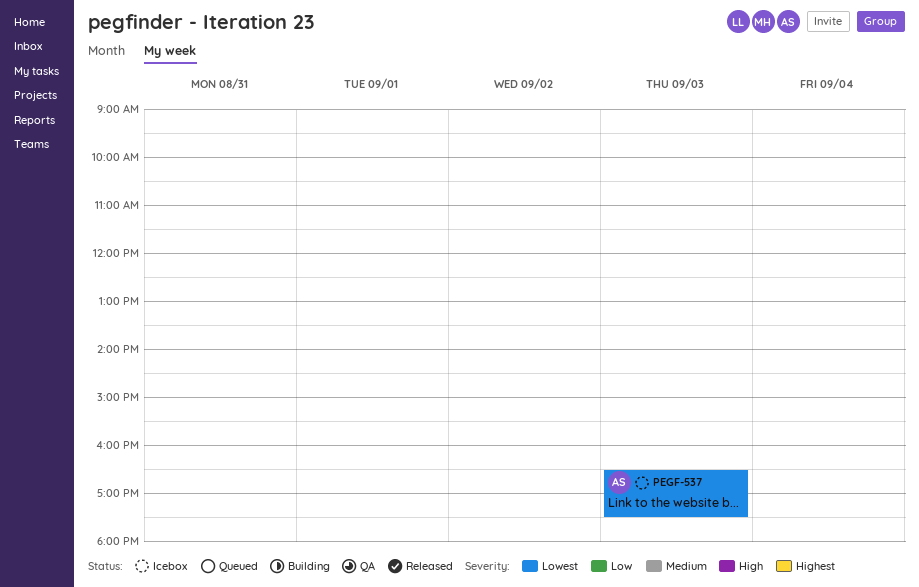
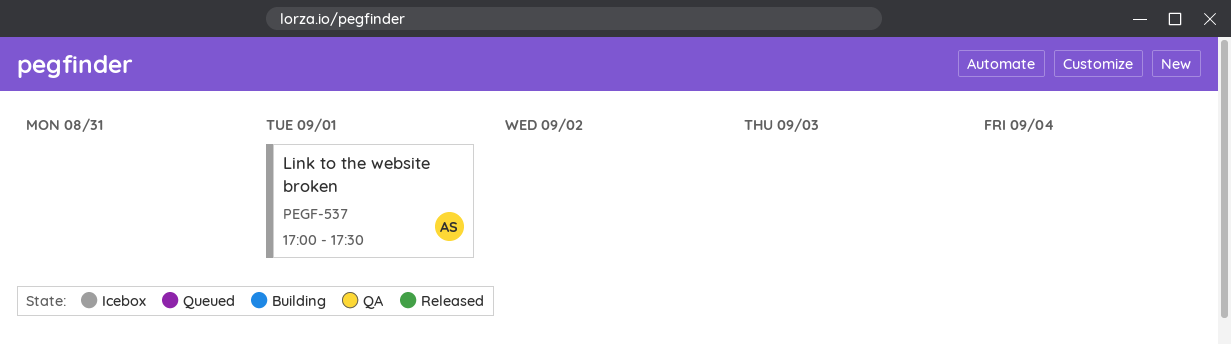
PEGF-537, day: Sep 3 -> Sep 1
PEGF-537, begins: 16:30 -> 17:00

